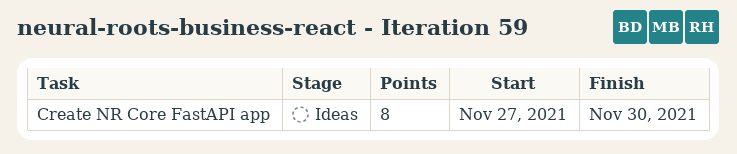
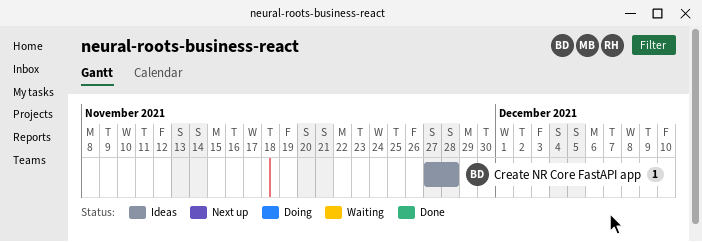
Create NR Core FastAPI app, estimate: 8 -> 1
Create NR Core FastAPI app, due: Nov 30 -> Nov 28

